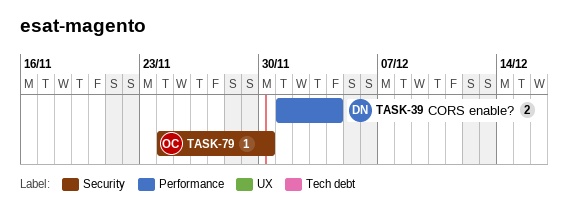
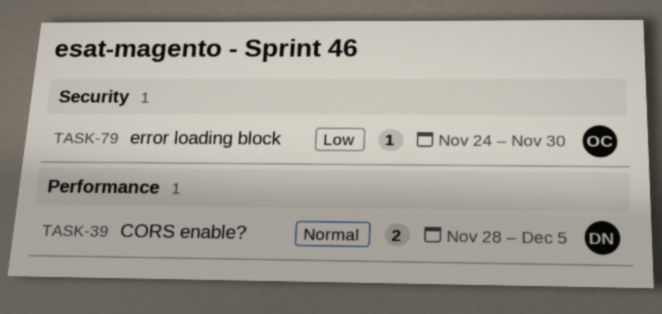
TASK-39, start: Dec 1 -> Nov 28
TASK-39, due: Dec 4 -> Dec 5

